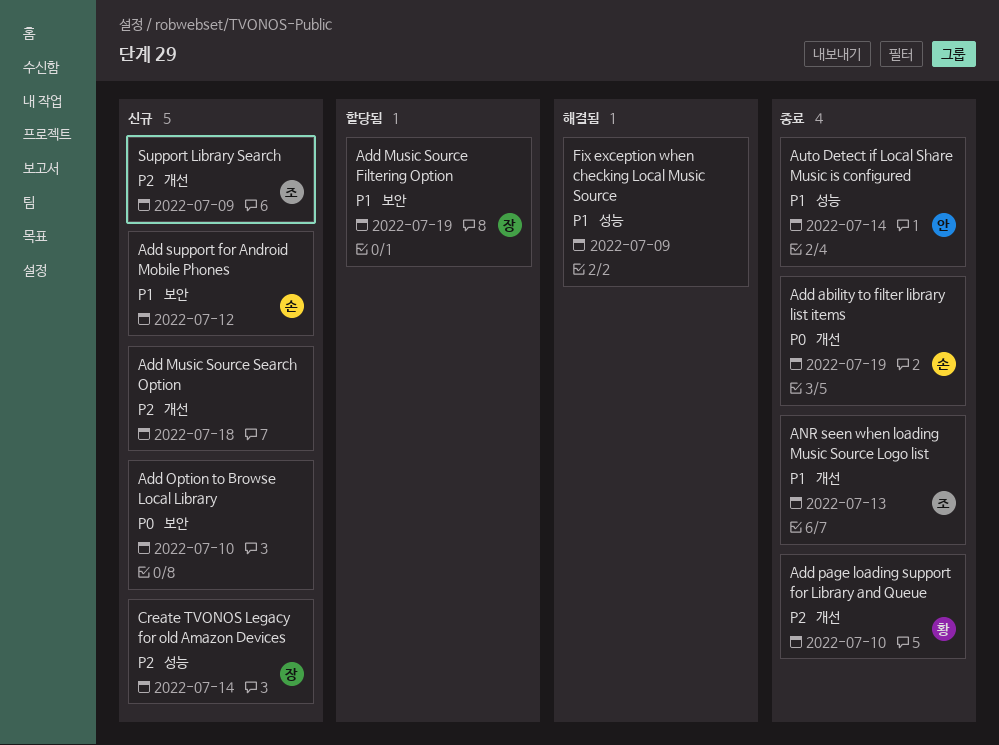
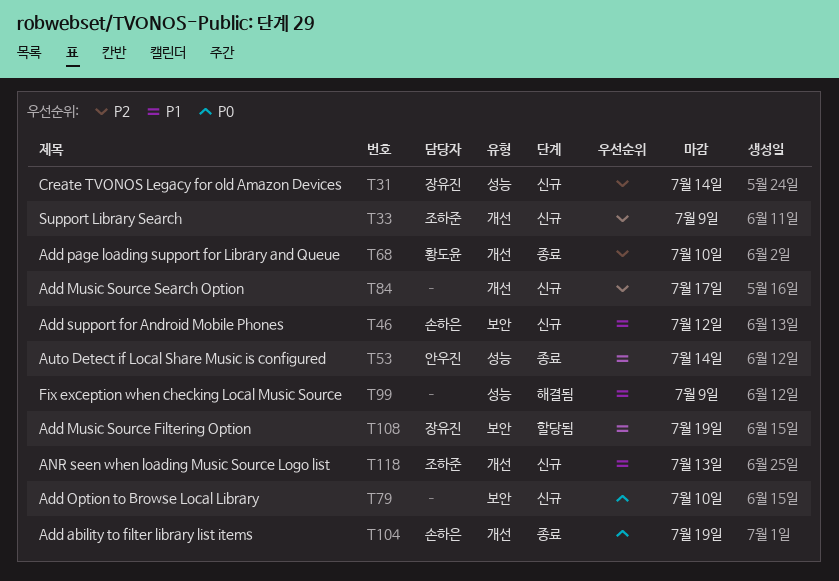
Add Music Source Search Option, due: Jul 18 -> Jul 17
ANR seen when loading Music Source Logo list, status: 종료 -> 신규

